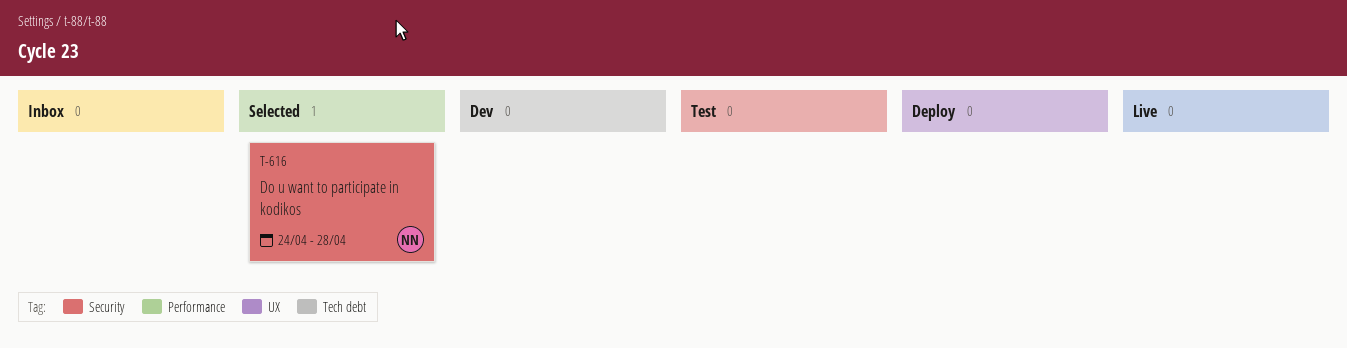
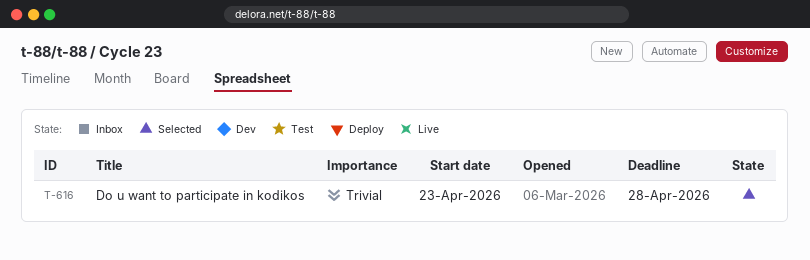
T-616, start: Apr 24 -> Apr 23

